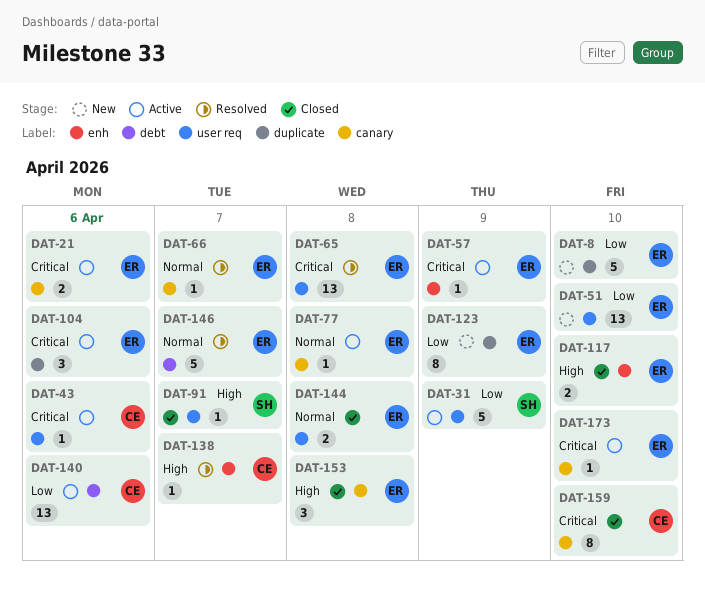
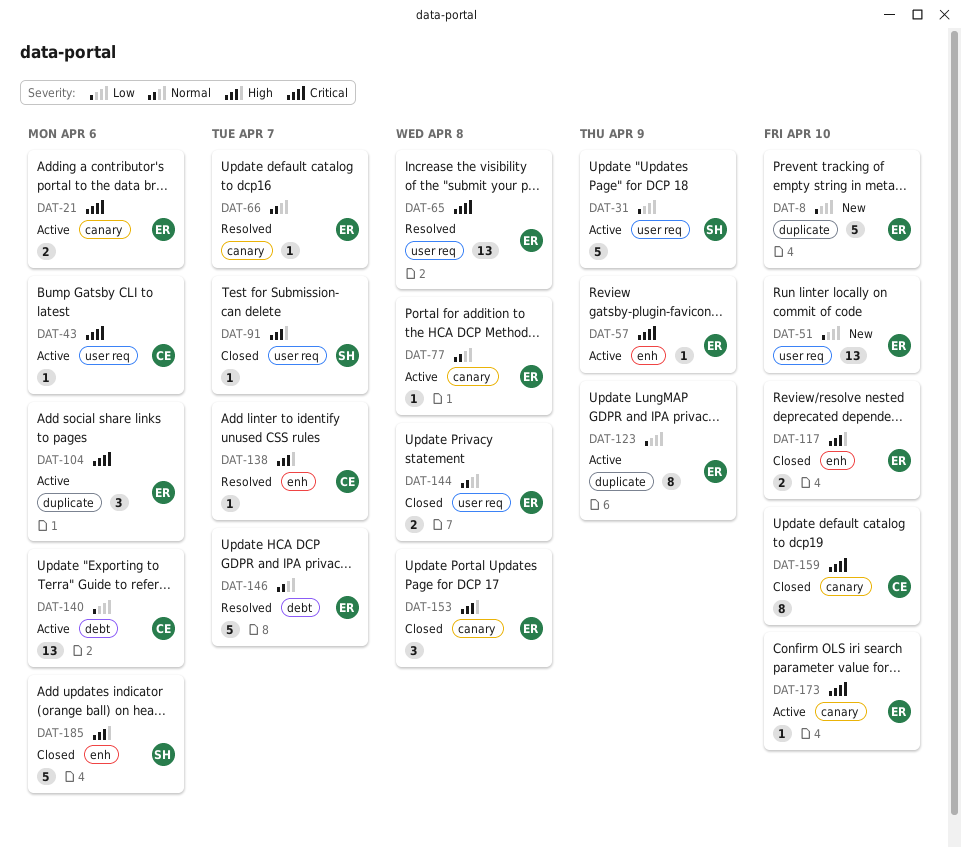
DAT-123, status: New -> Active
DAT-185: none -> present

